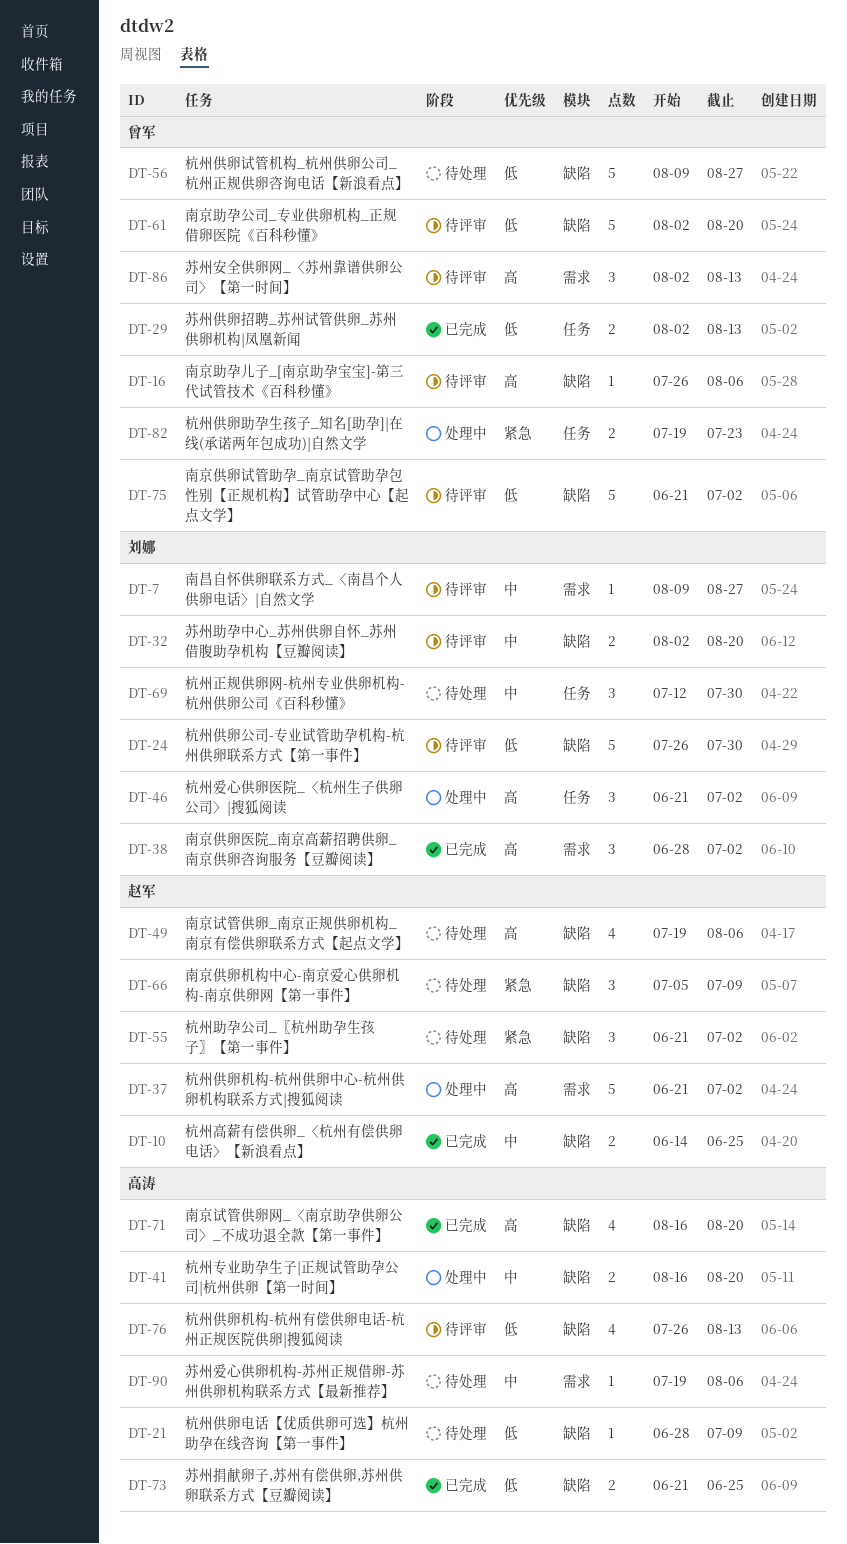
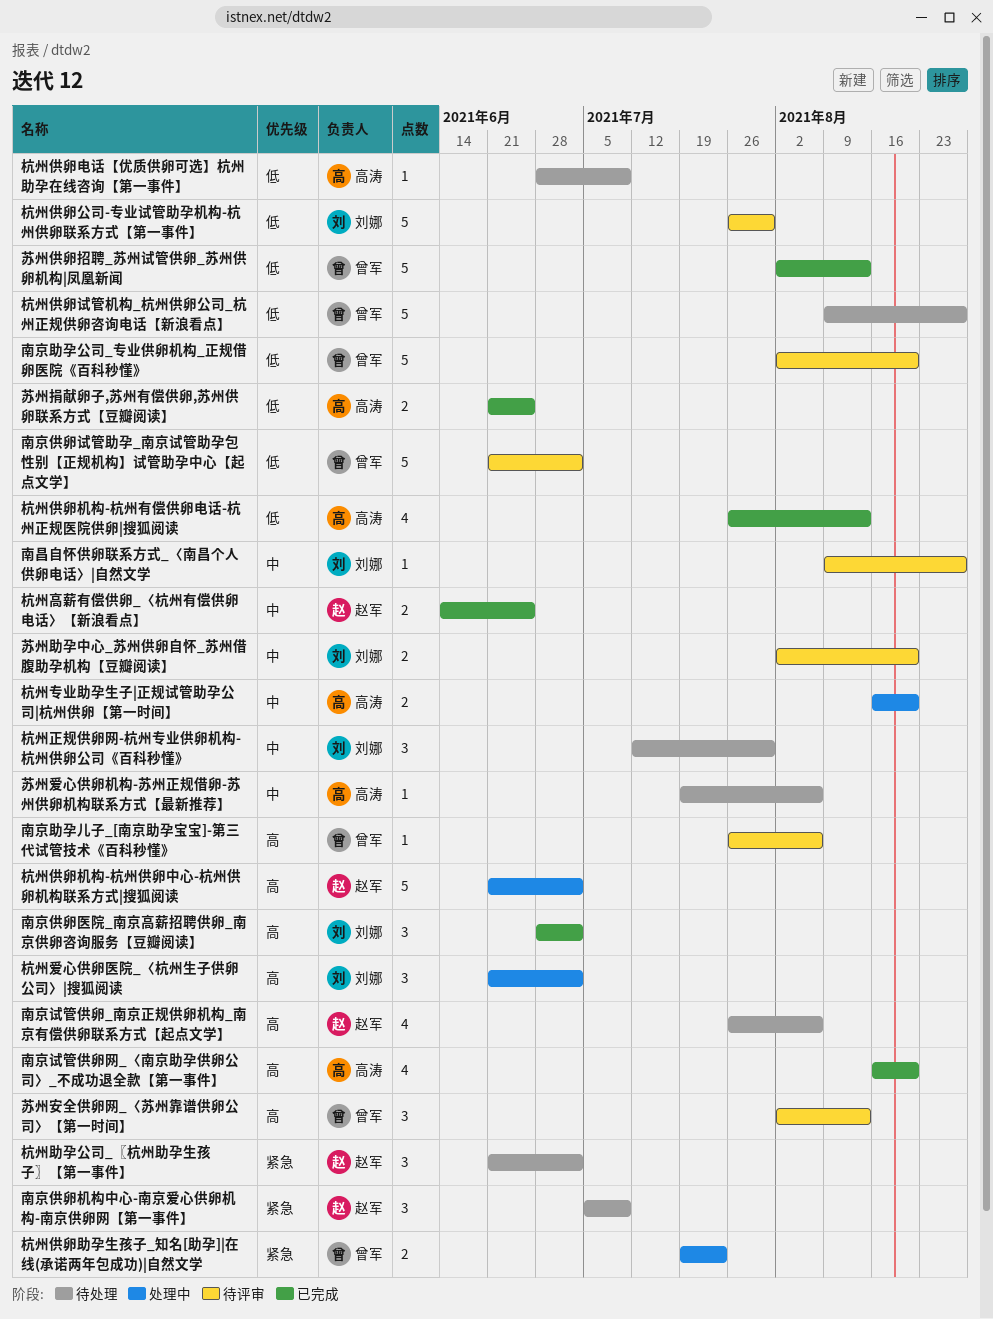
南京试管供卵_南京正规供卵机构_南京有偿供卵联系方式【起点文学】, start: Jul 19 -> Jul 26
杭州供卵机构-杭州有偿供卵电话-杭州正规医院供卵|搜狐阅读, status: 待评审 -> 已完成
苏州供卵招聘_苏州试管供卵_苏州供卵机构|凤凰新闻, estimate: 2 -> 5

